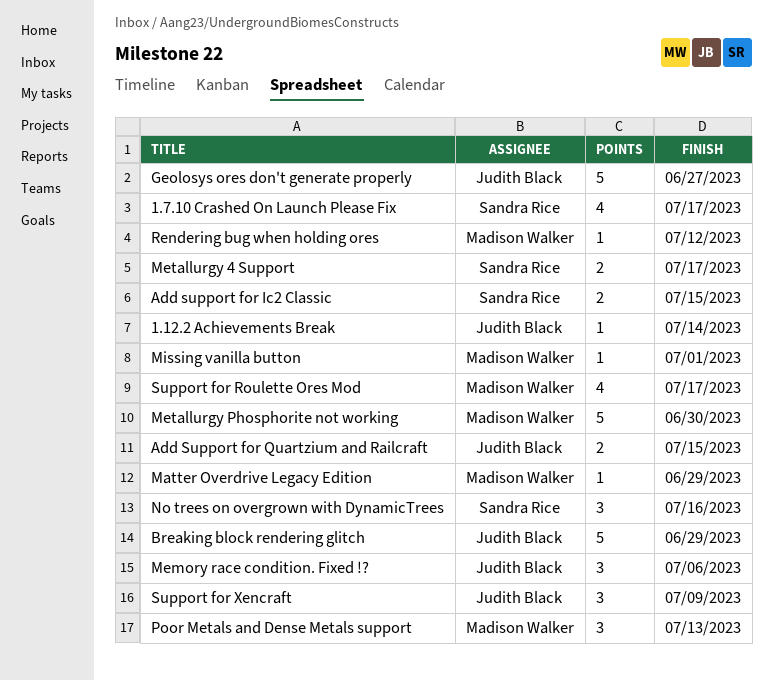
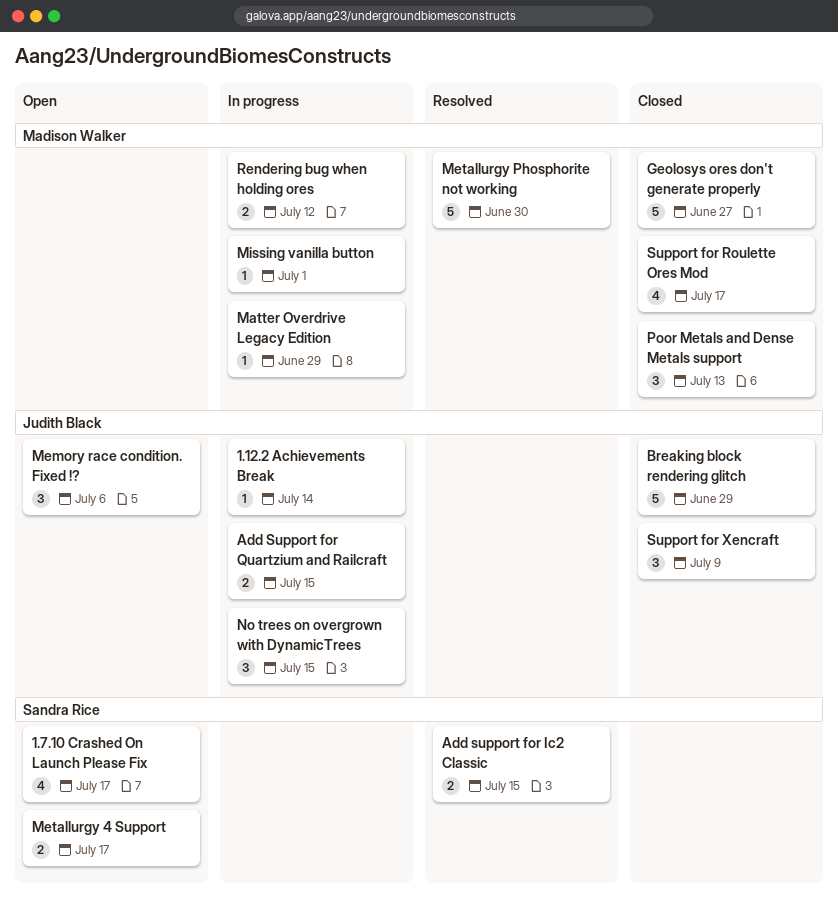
Geolosys ores don't generate properly, owner: Judith Black -> Madison Walker
No trees on overgrown with DynamicTrees, owner: Sandra Rice -> Judith Black
No trees on overgrown with DynamicTrees, due: Jul 16 -> Jul 15
Rendering bug when holding ores, estimate: 1 -> 2

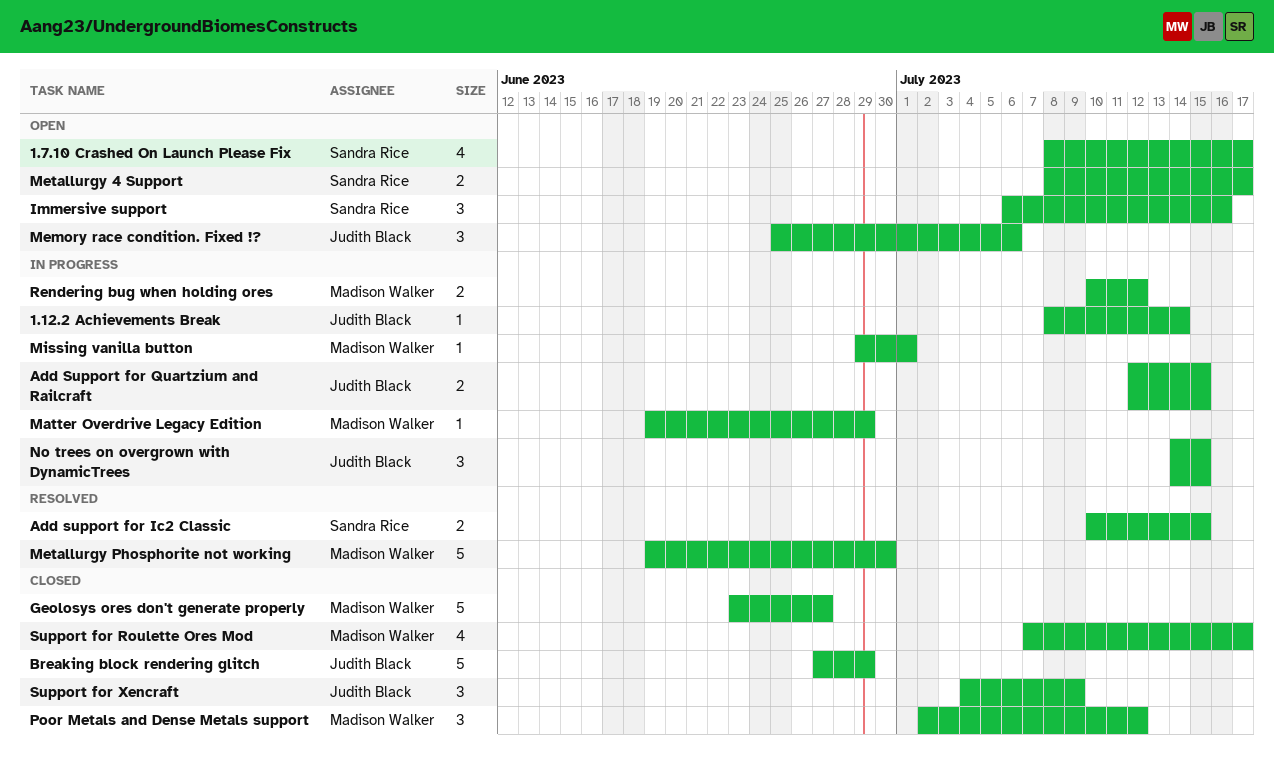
Immersive support: none -> present
Poor Metals and Dense Metals support, due: Jul 13 -> Jul 12

